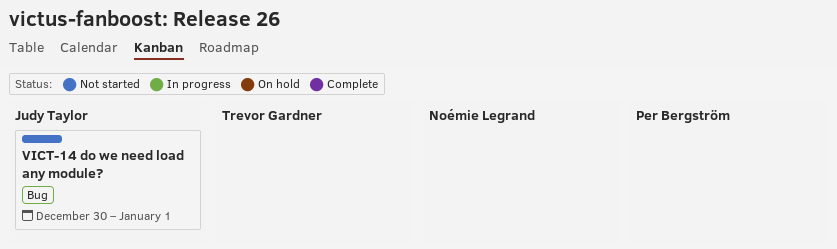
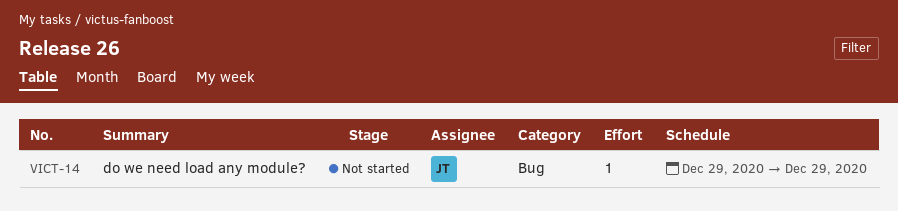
VICT-14, start: Dec 30 -> Dec 29
VICT-14, due: Jan 1 -> Dec 29

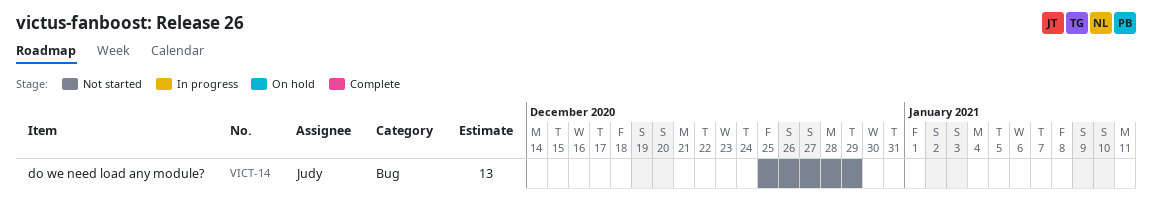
VICT-14, estimate: 1 -> 13
VICT-14, start: Dec 29 -> Dec 25

